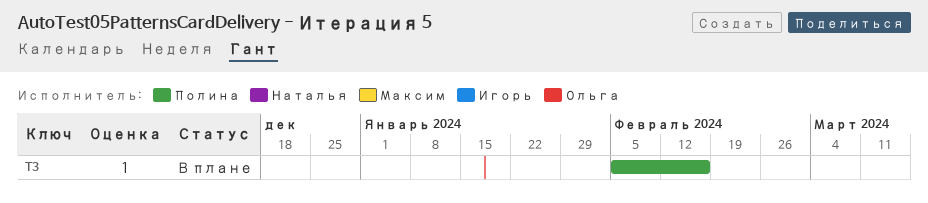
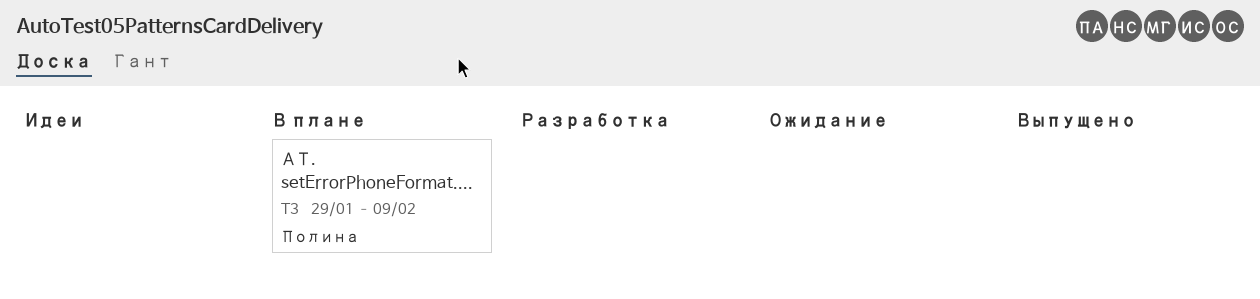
T3, start: Feb 5 -> Jan 29
T3, due: Feb 16 -> Feb 9

